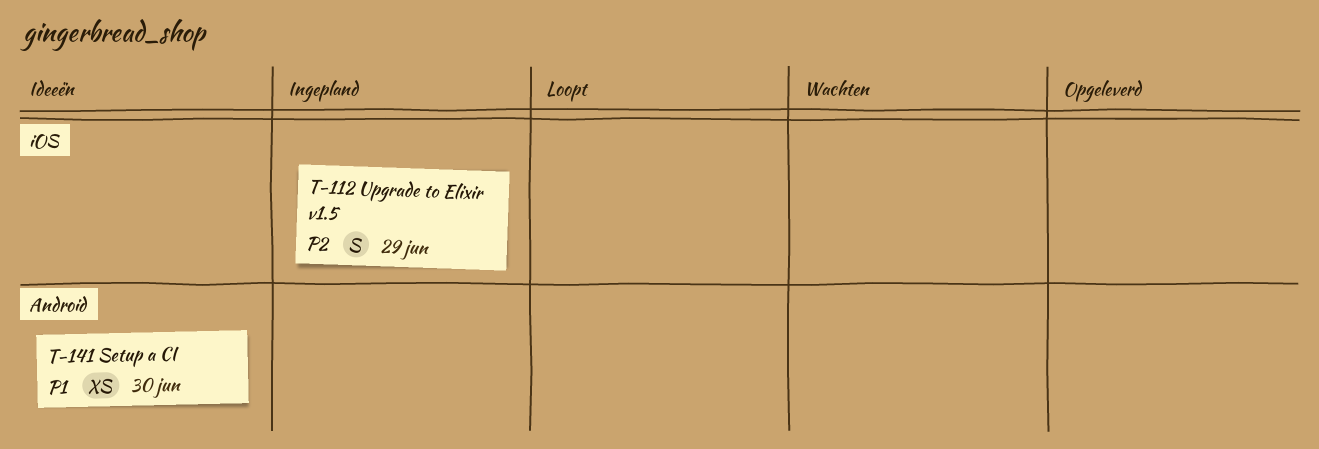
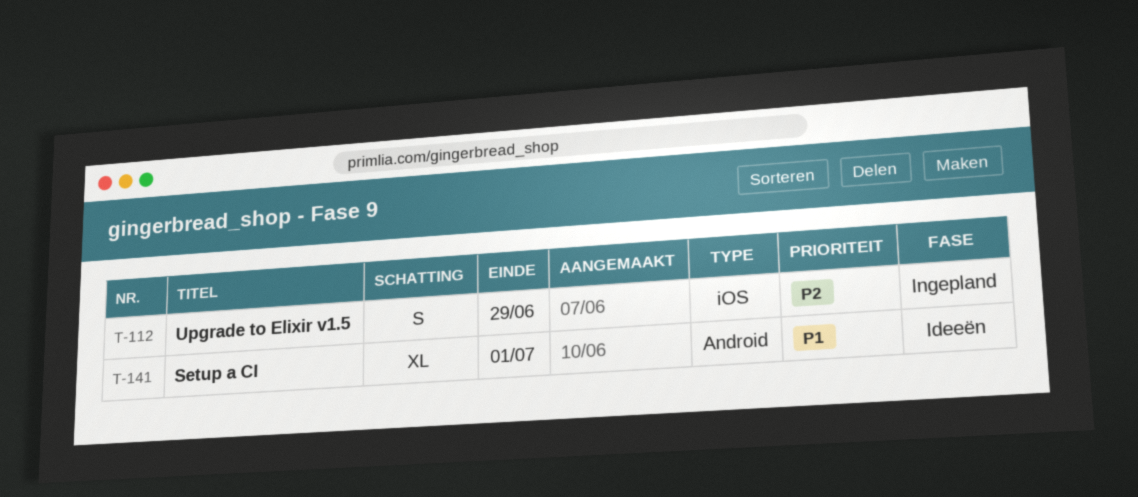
T-141, estimate: XS -> XL
T-141, due: Jun 30 -> Jul 1

